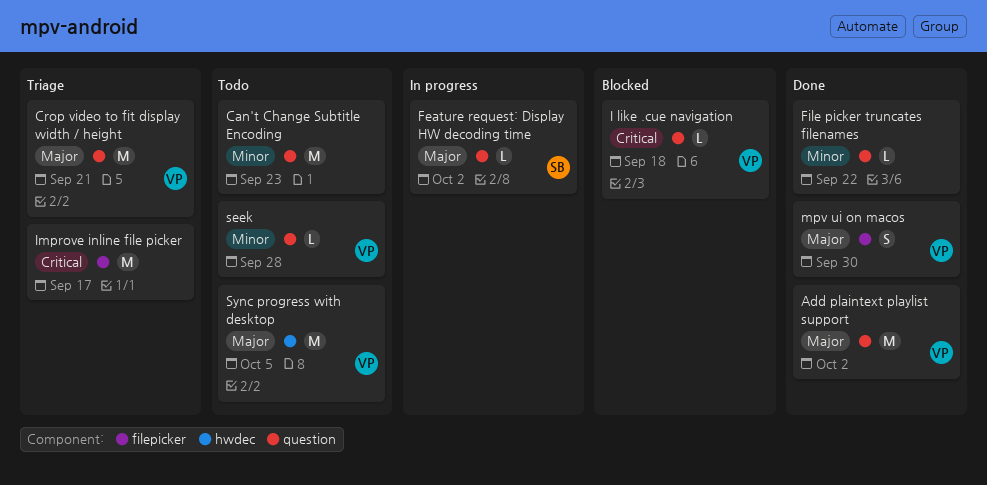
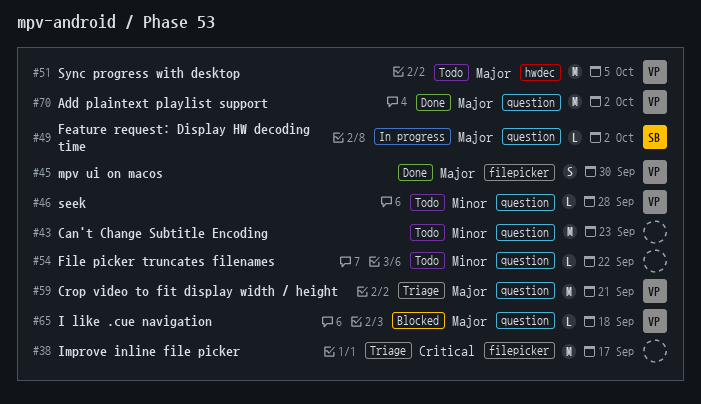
File picker truncates filenames, status: Done -> Todo
I like .cue navigation, priority: Critical -> Major

